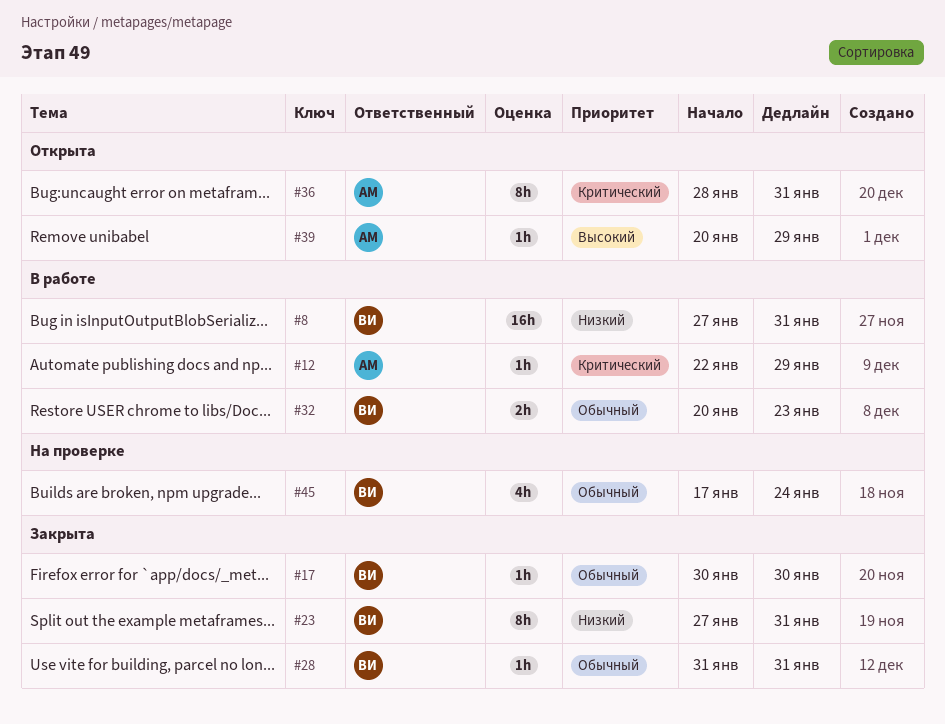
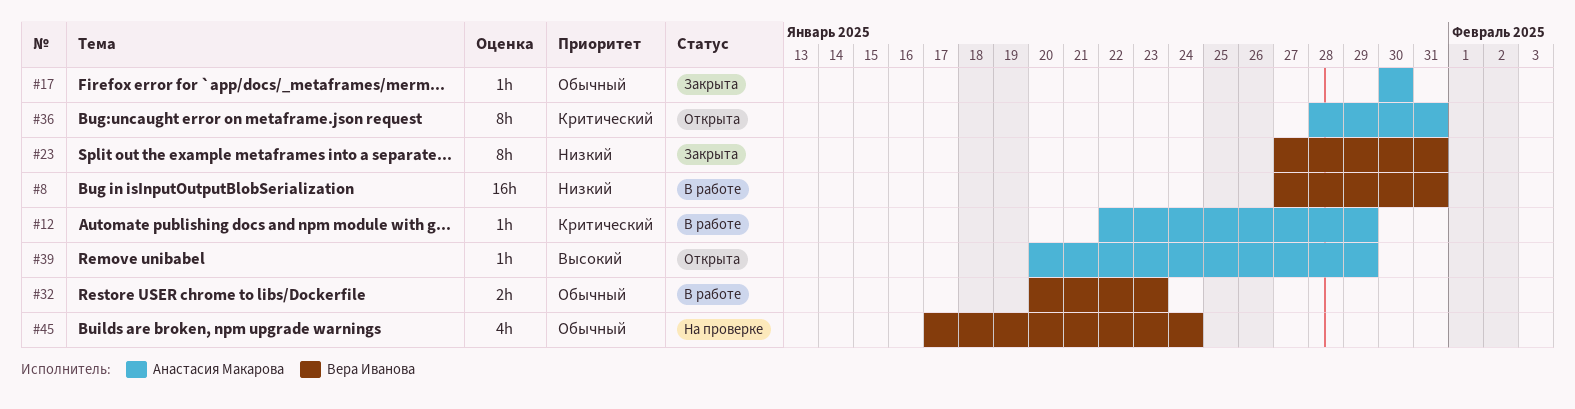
#17, owner: Вера Иванова -> Анастасия Макарова
#28: present -> none

